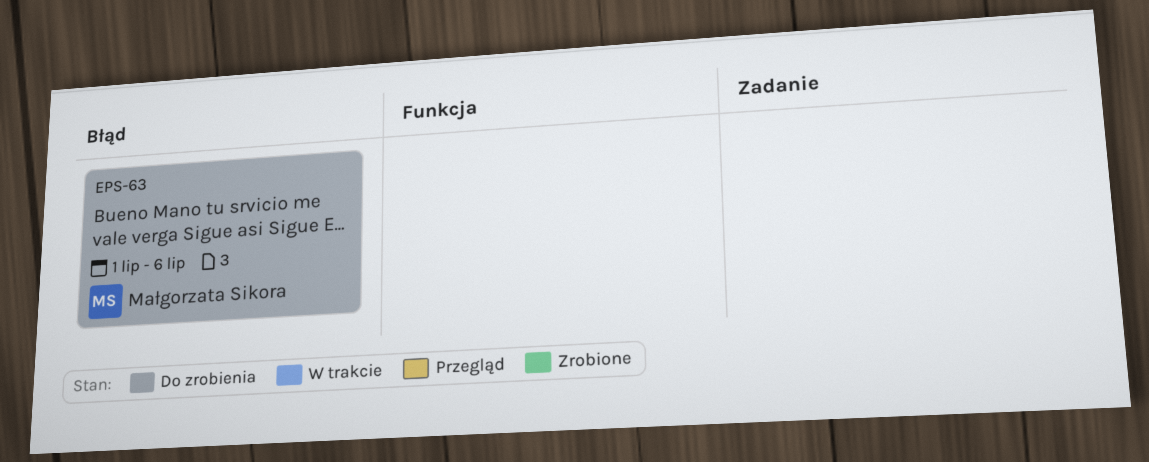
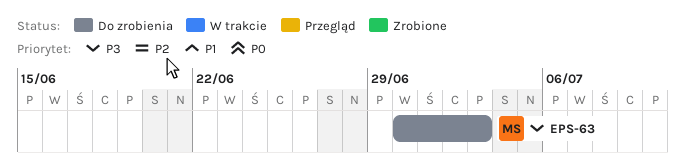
EPS-63, start: Jul 1 -> Jun 30
EPS-63, due: Jul 6 -> Jul 3

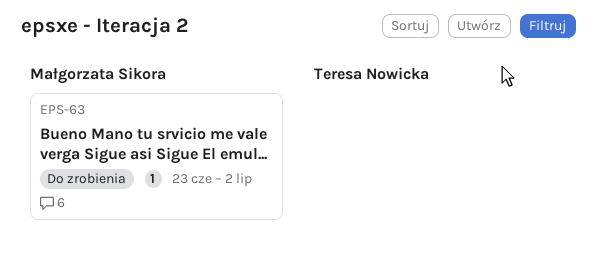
EPS-63, start: Jun 30 -> Jun 23
EPS-63, due: Jul 3 -> Jul 2

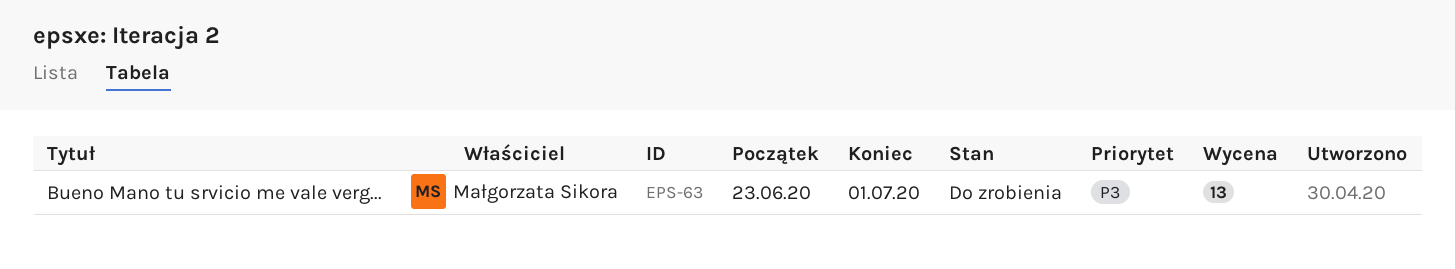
EPS-63, estimate: 1 -> 13
EPS-63, due: Jul 2 -> Jul 1

